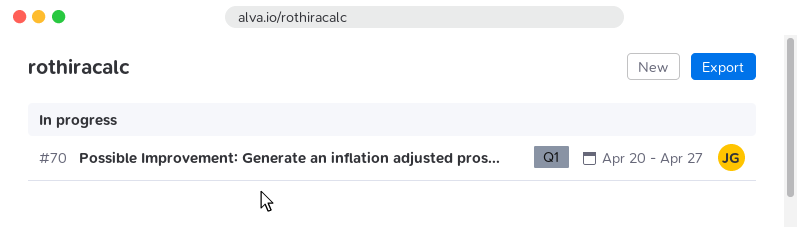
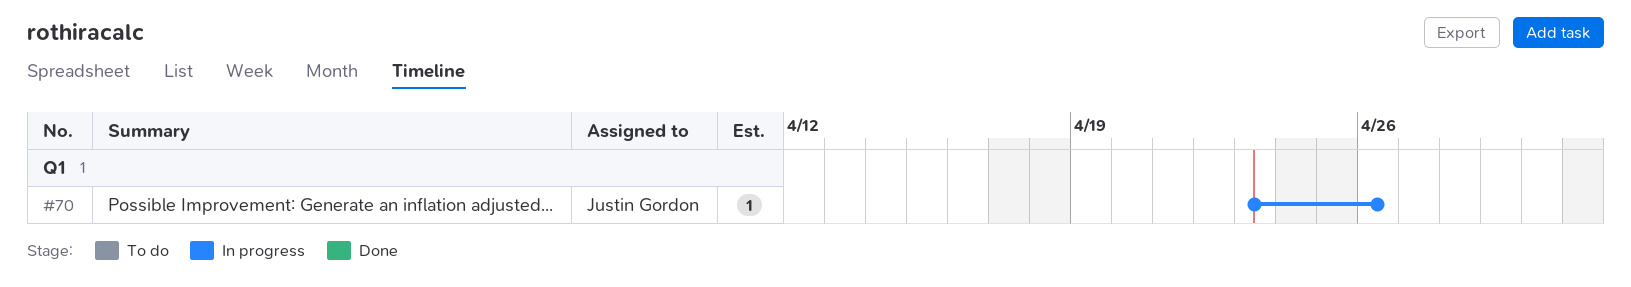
#70, start: Apr 20 -> Apr 23
#70, due: Apr 27 -> Apr 26

